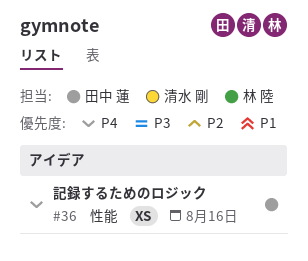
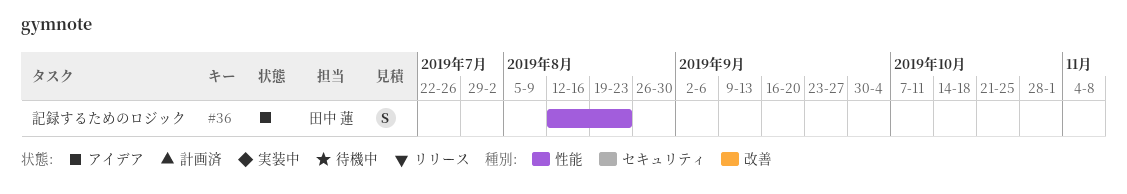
#36, estimate: XS -> S
#36, due: Aug 16 -> Aug 23

